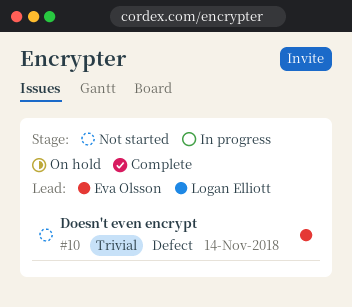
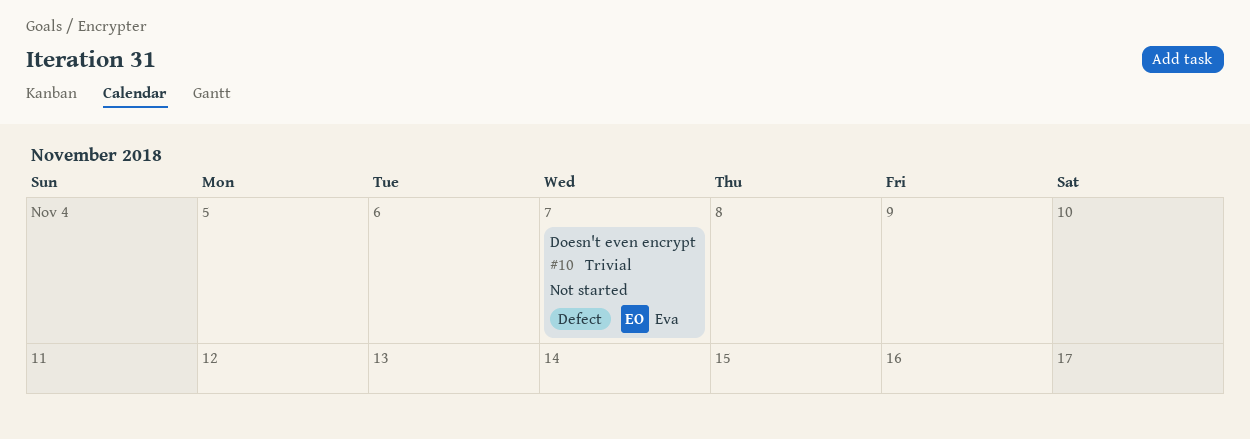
#10, due: Nov 14 -> Nov 7

